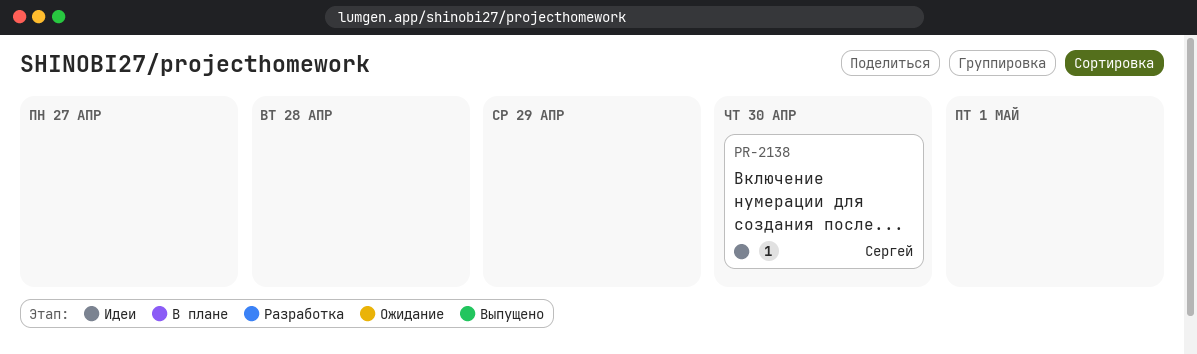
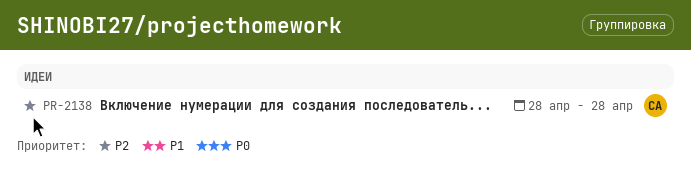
PR-2138, due: Apr 30 -> Apr 28

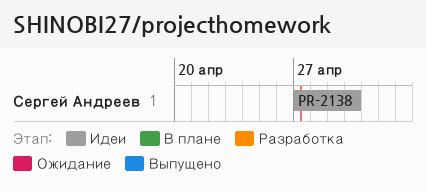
PR-2138, start: Apr 28 -> Apr 27
PR-2138, due: Apr 28 -> Apr 30

